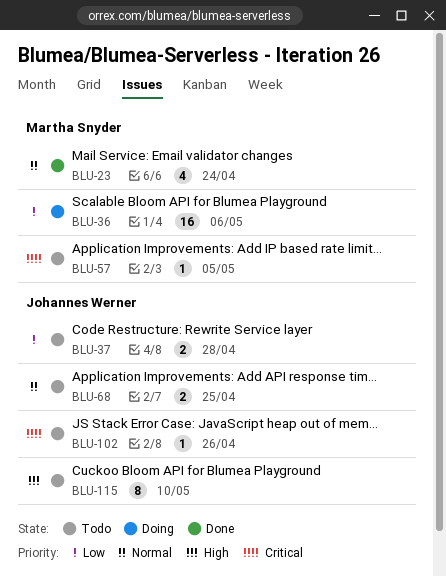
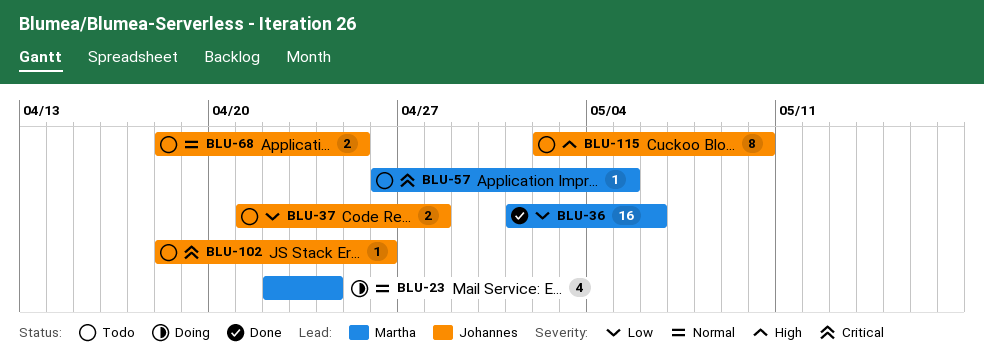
BLU-23, status: Done -> Doing
BLU-36, status: Doing -> Done

